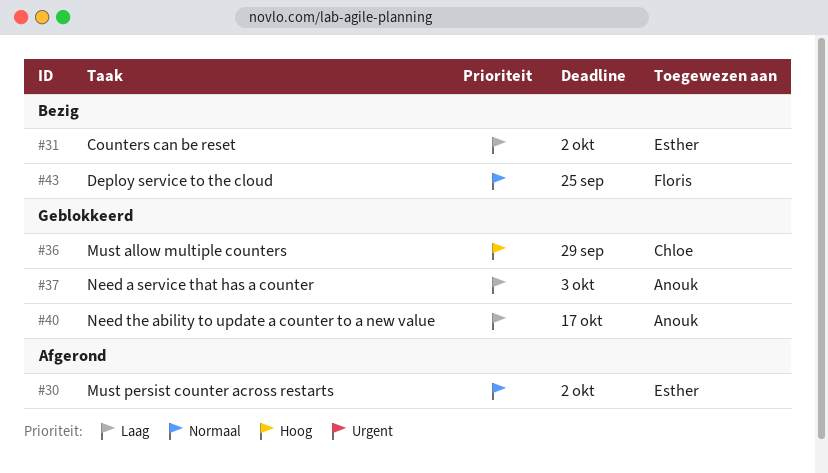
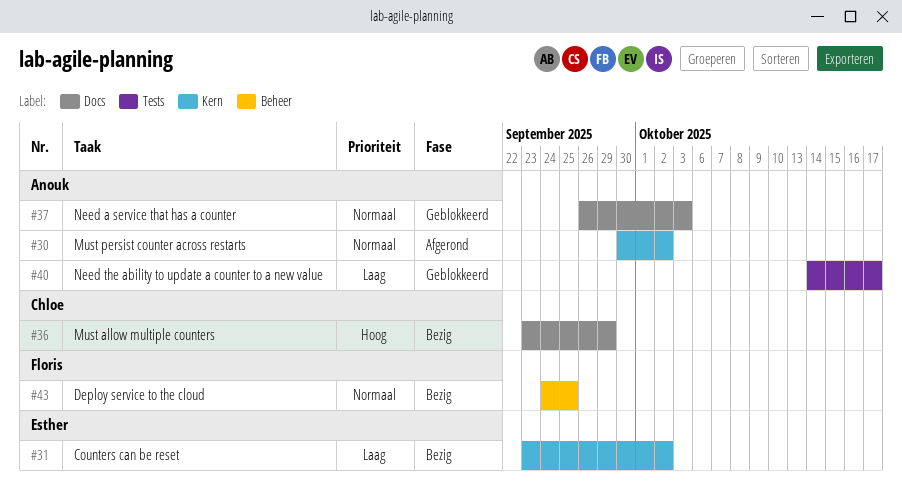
#30, owner: Esther -> Anouk
#36, status: Geblokkeerd -> Bezig
#37, priority: Laag -> Normaal

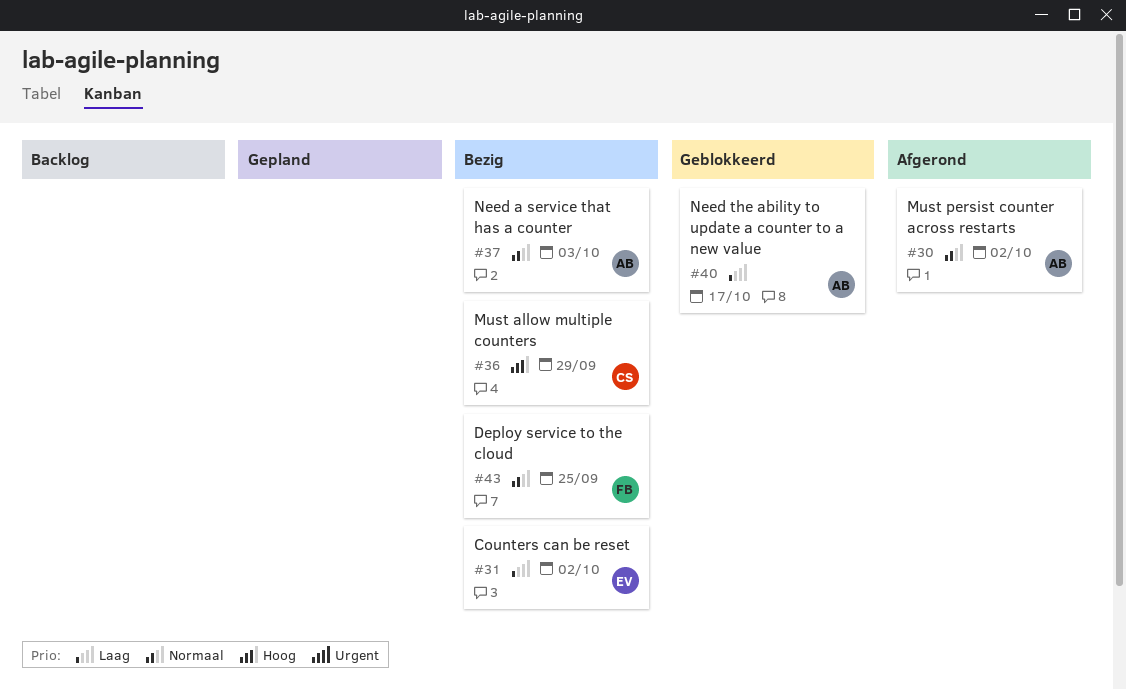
#37, status: Geblokkeerd -> Bezig

